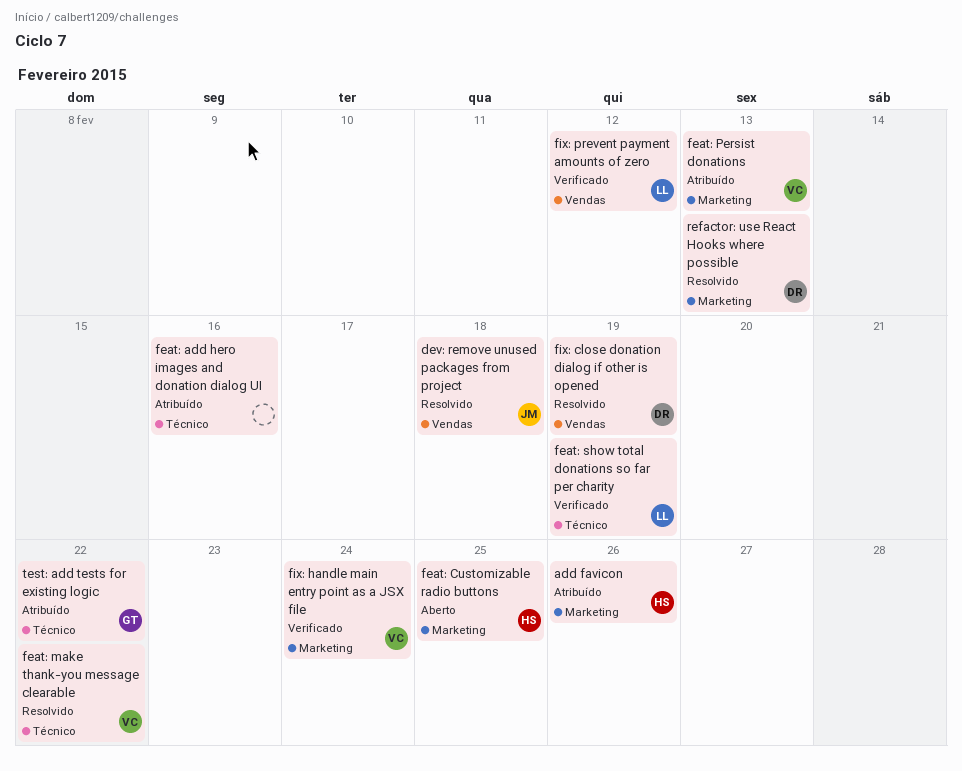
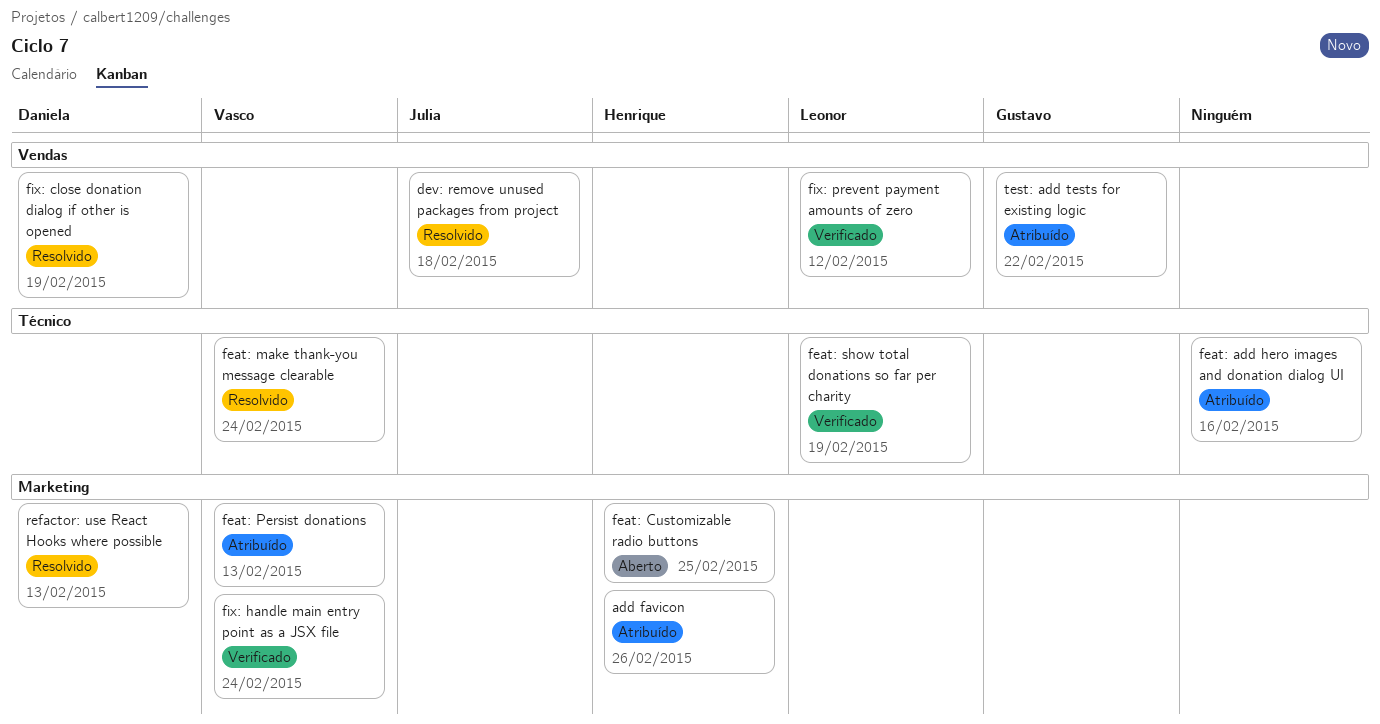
feat: make thank-you message clearable, due: Feb 22 -> Feb 24
test: add tests for existing logic, label: Técnico -> Vendas

